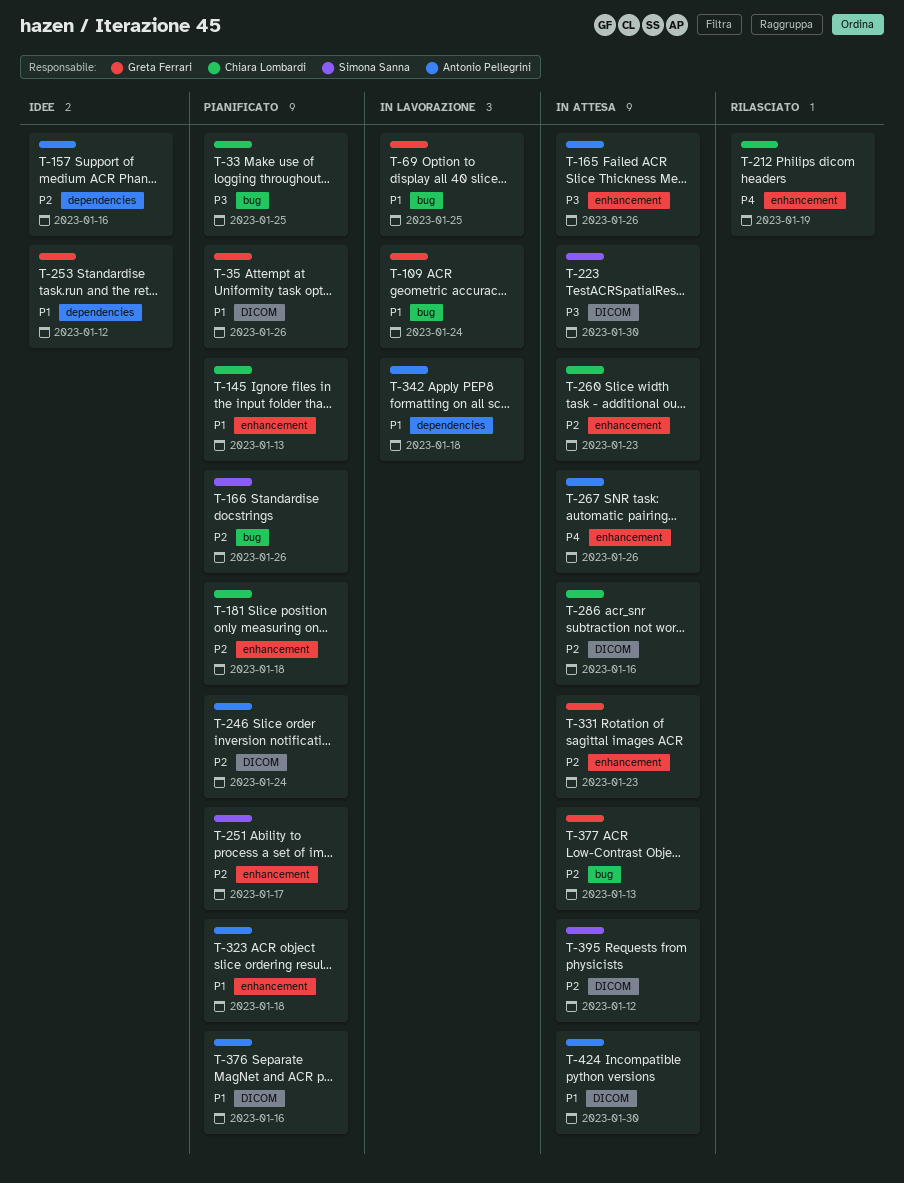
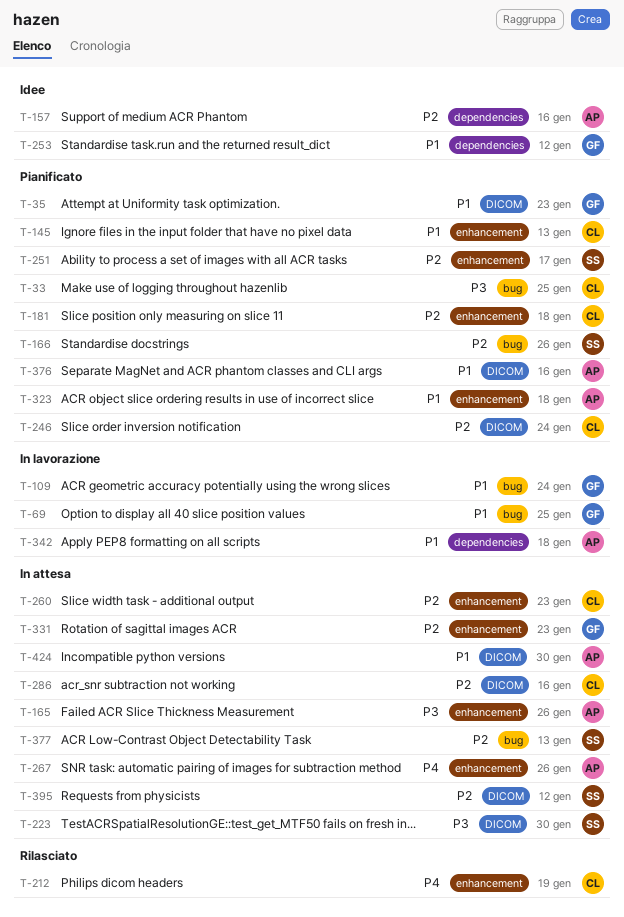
T-35, due: Jan 26 -> Jan 23
T-246, owner: Antonio Pellegrini -> Chiara Lombardi
T-377, owner: Greta Ferrari -> Simona Sanna

